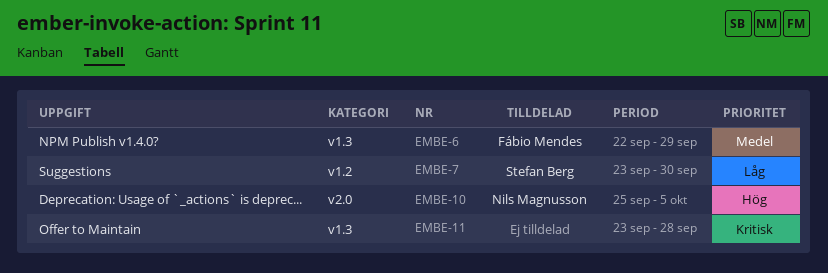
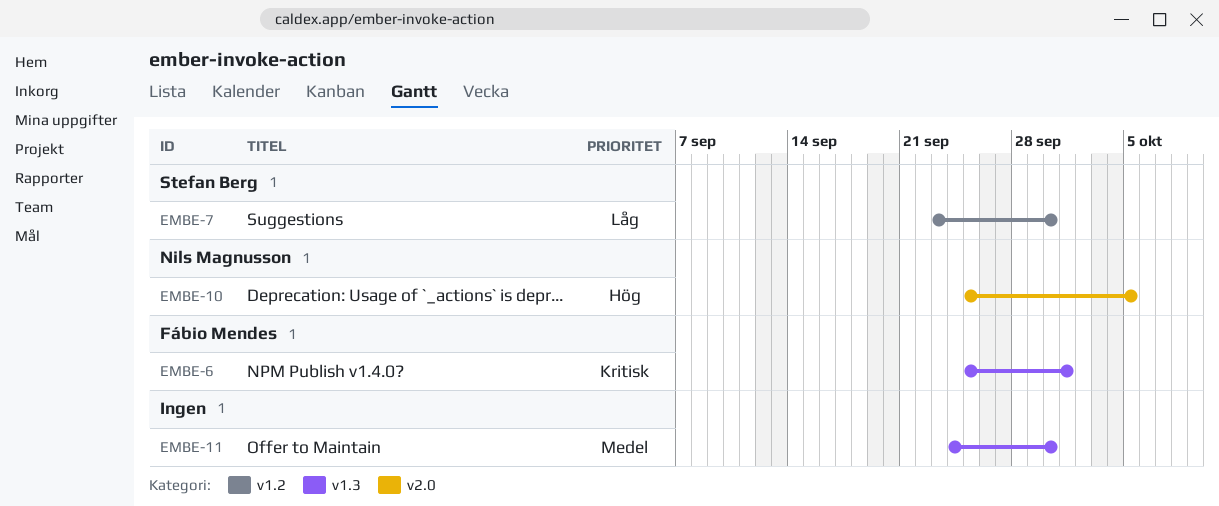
EMBE-6, priority: Medel -> Kritisk
EMBE-6, start: Sep 22 -> Sep 25
EMBE-6, due: Sep 29 -> Oct 1
EMBE-11, priority: Kritisk -> Medel
EMBE-11, start: Sep 23 -> Sep 24
EMBE-11, due: Sep 28 -> Sep 30

